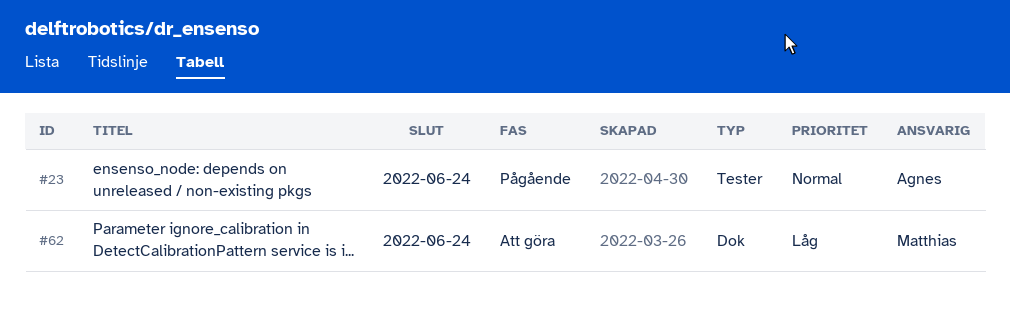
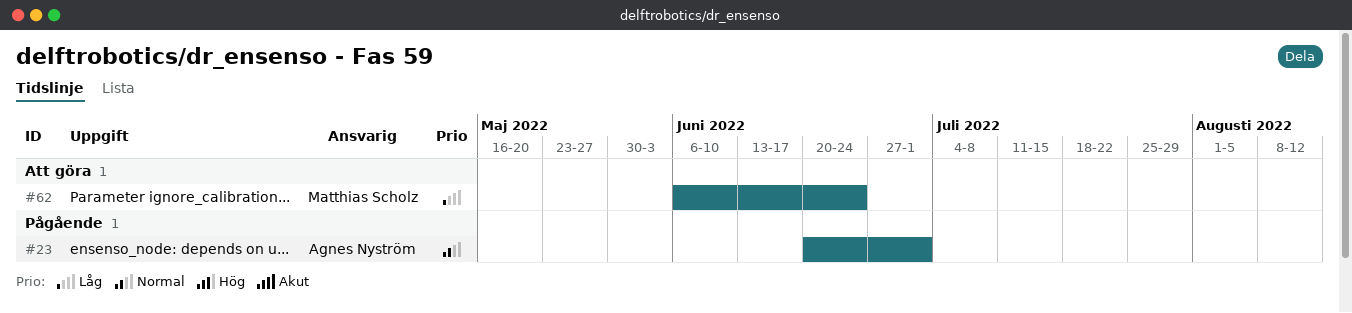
#23, due: Jun 24 -> Jul 1

